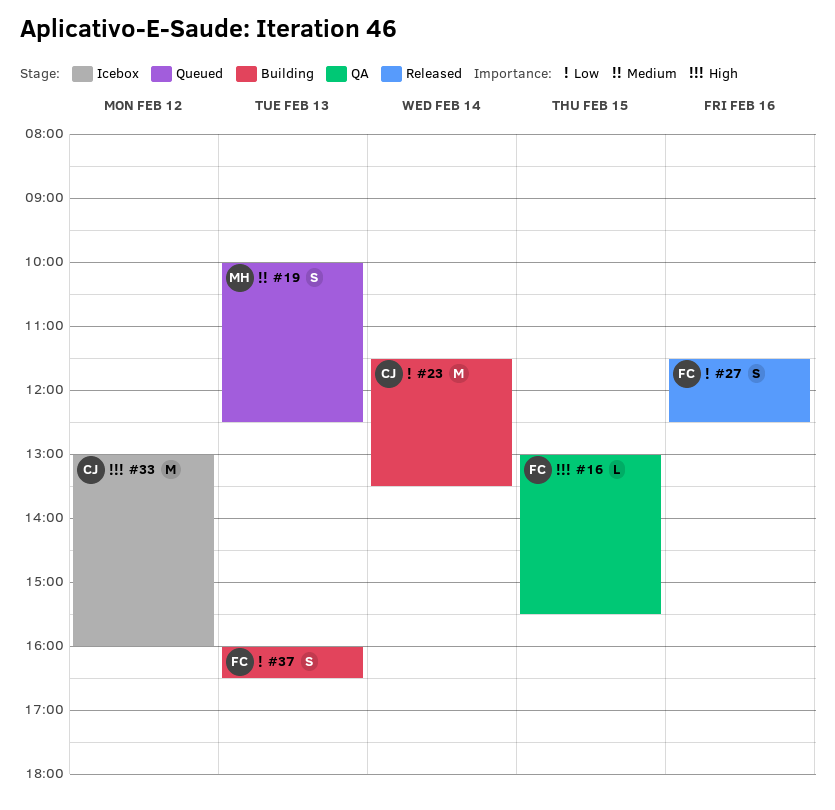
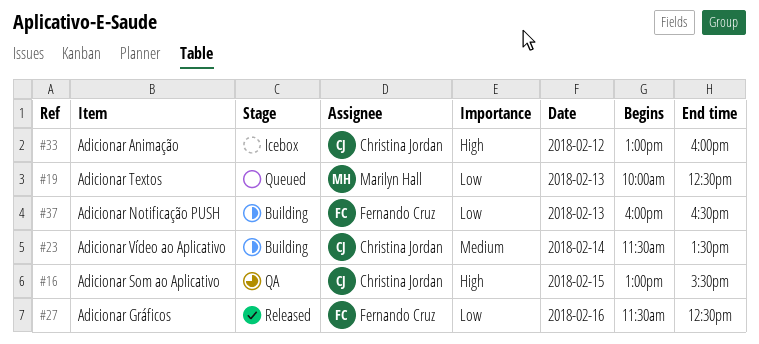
#16, owner: Fernando Cruz -> Christina Jordan
#19, priority: Medium -> Low
#23, priority: Low -> Medium

